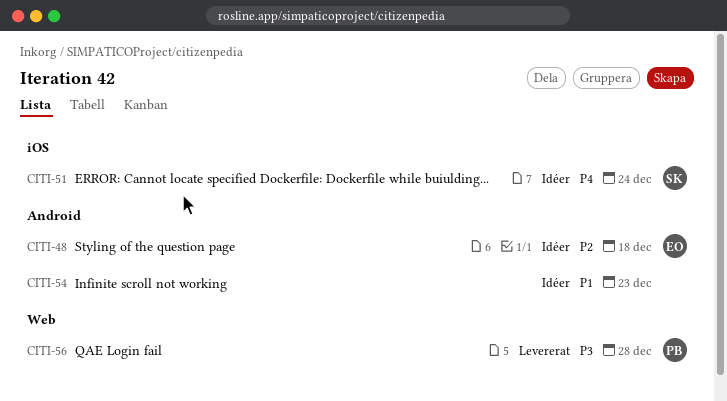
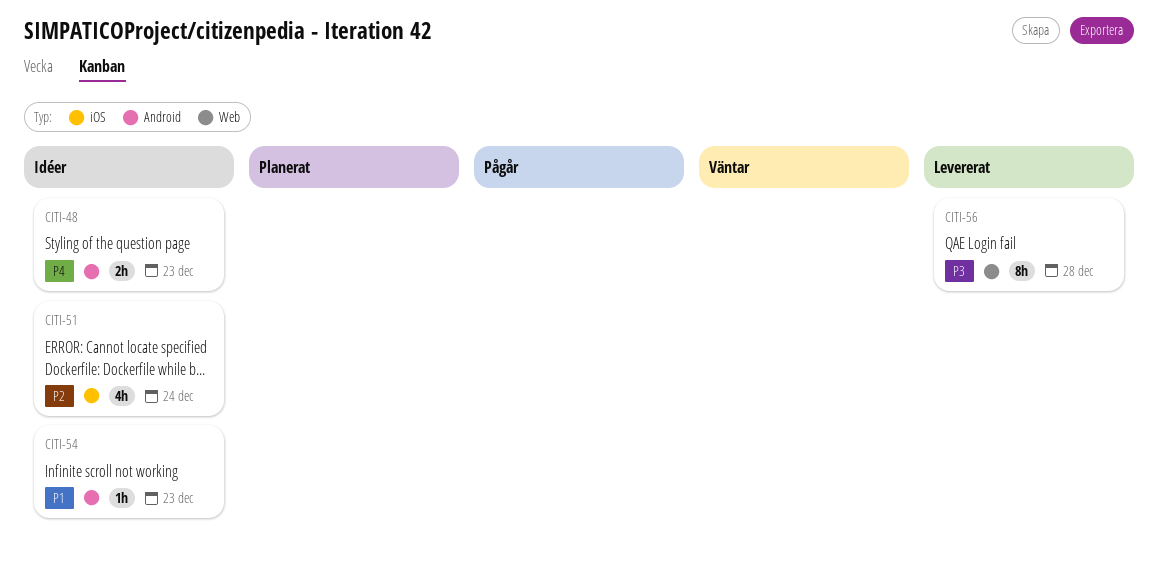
CITI-48, priority: P2 -> P4
CITI-48, due: Dec 18 -> Dec 23
CITI-51, priority: P4 -> P2

